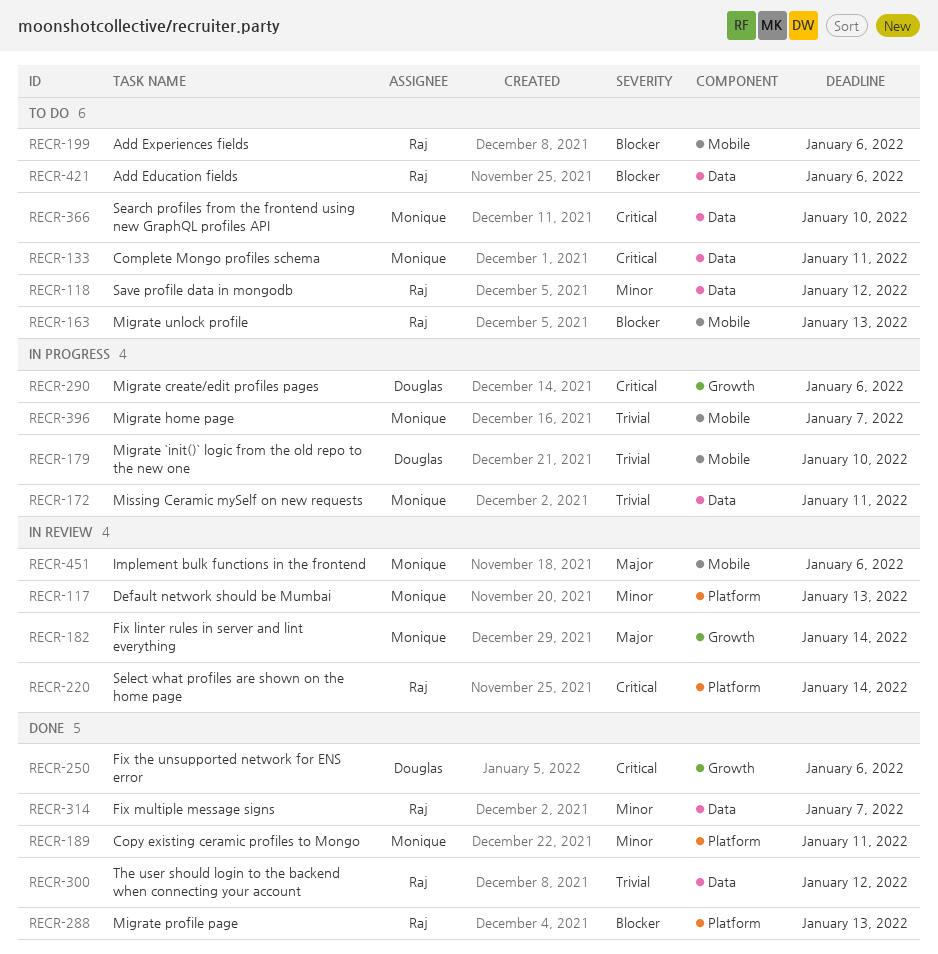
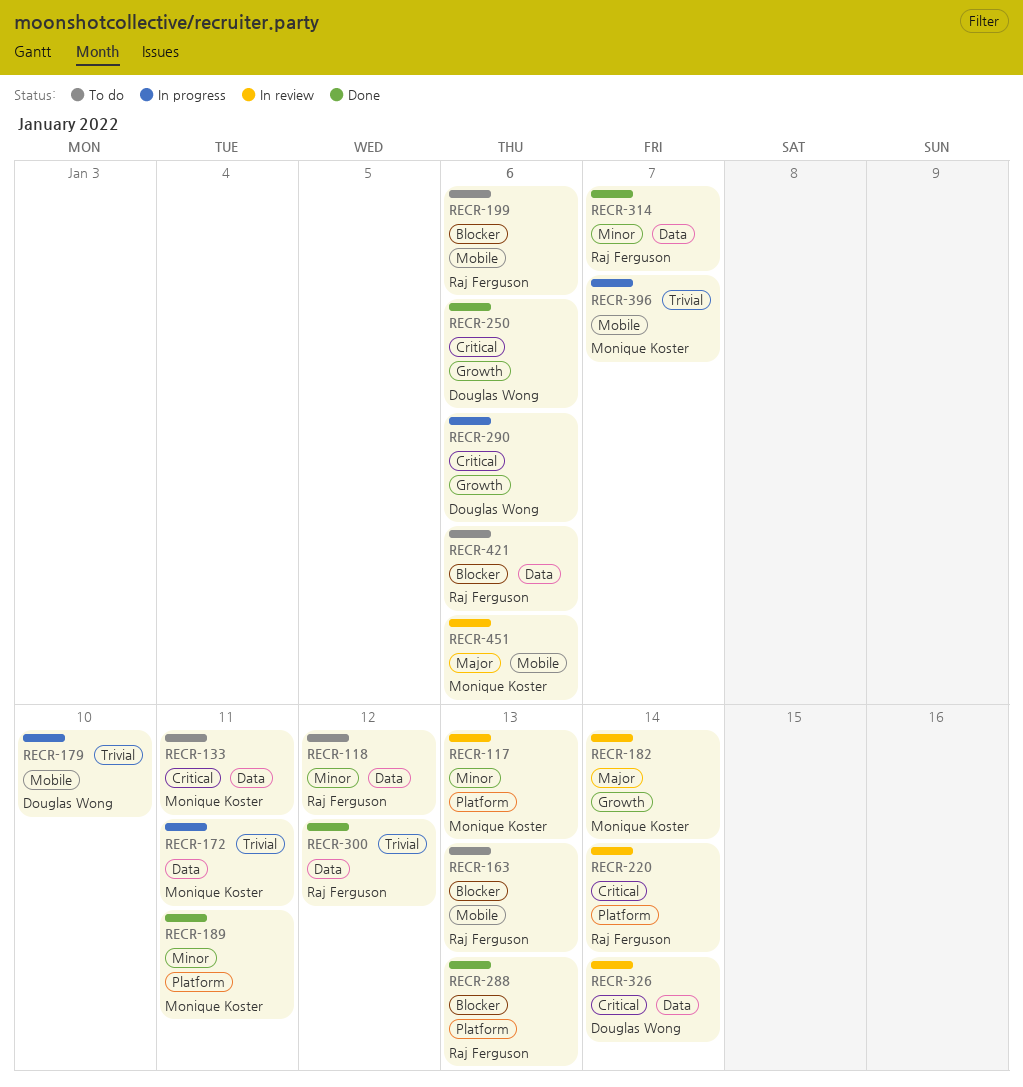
RECR-326: none -> present
RECR-366: present -> none

